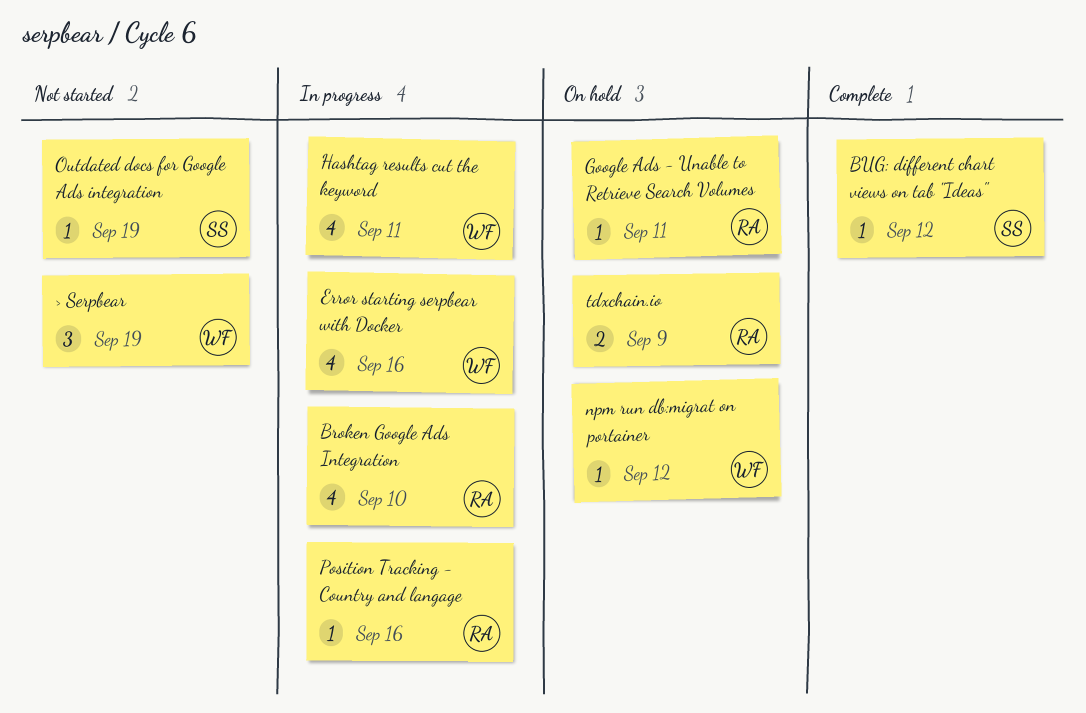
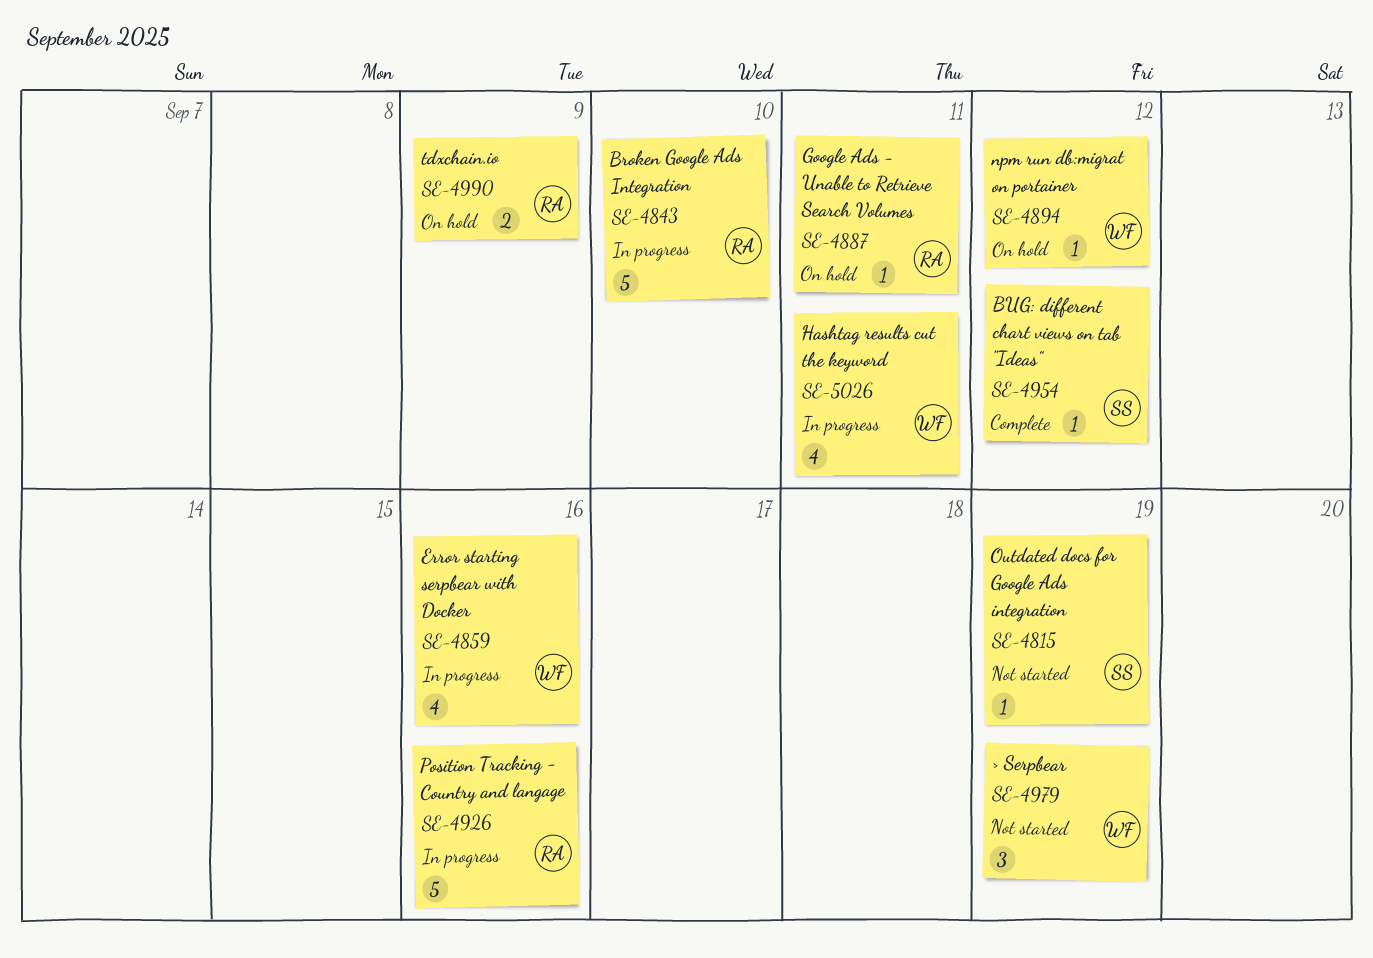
Broken Google Ads Integration, estimate: 4 -> 5
Position Tracking - Country and langage, estimate: 1 -> 5

